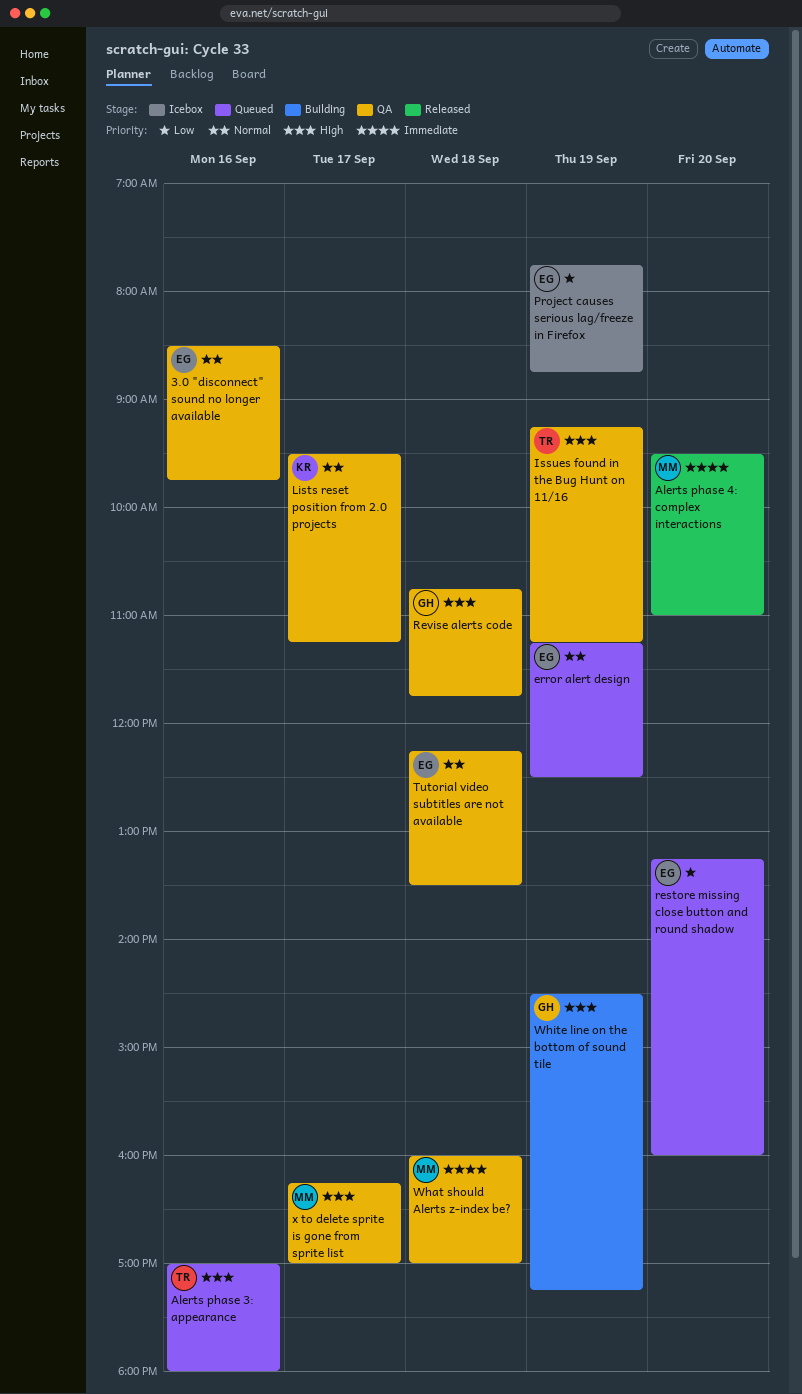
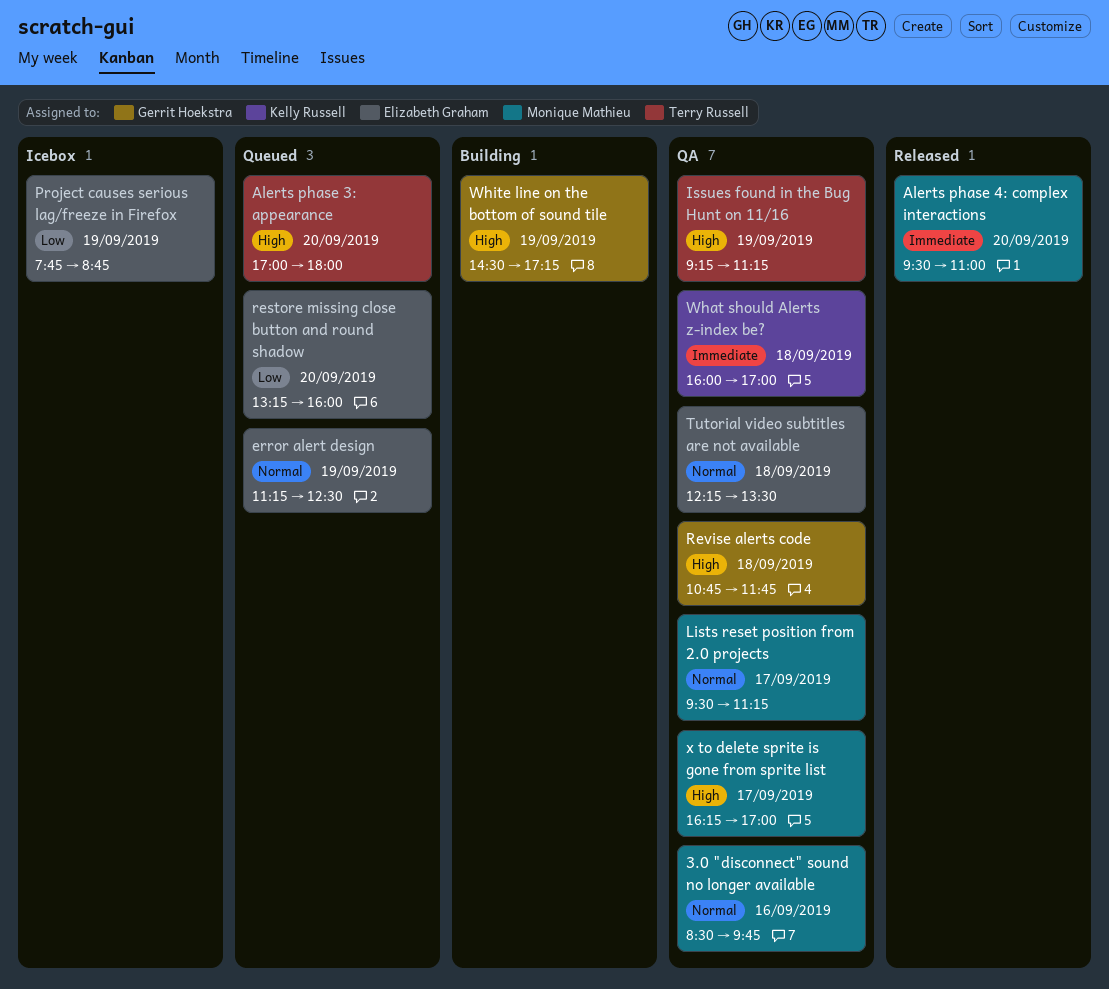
3.0 "disconnect" sound no longer available, owner: Elizabeth Graham -> Monique Mathieu
Alerts phase 3: appearance, day: Sep 16 -> Sep 20
Lists reset position from 2.0 projects, owner: Kelly Russell -> Monique Mathieu
What should Alerts z-index be?, owner: Monique Mathieu -> Kelly Russell

